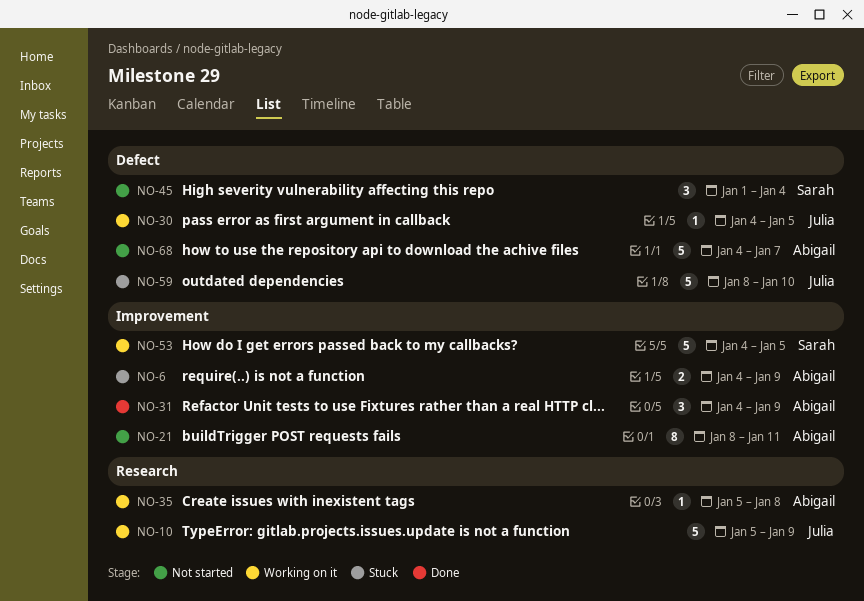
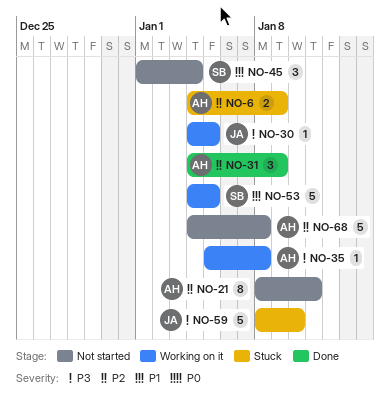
NO-10: present -> none
NO-68, due: Jan 7 -> Jan 8

